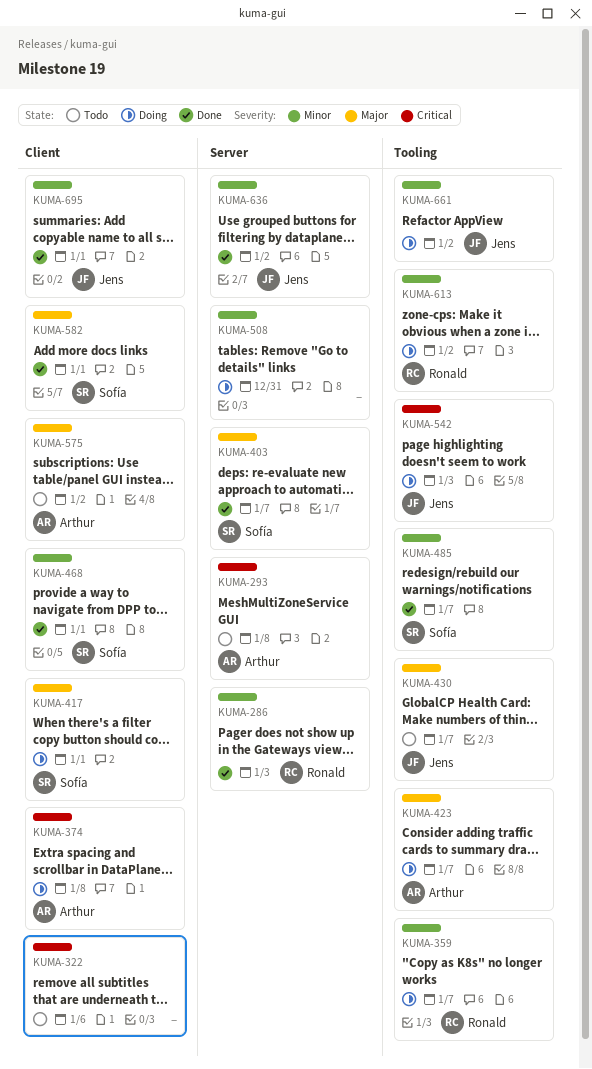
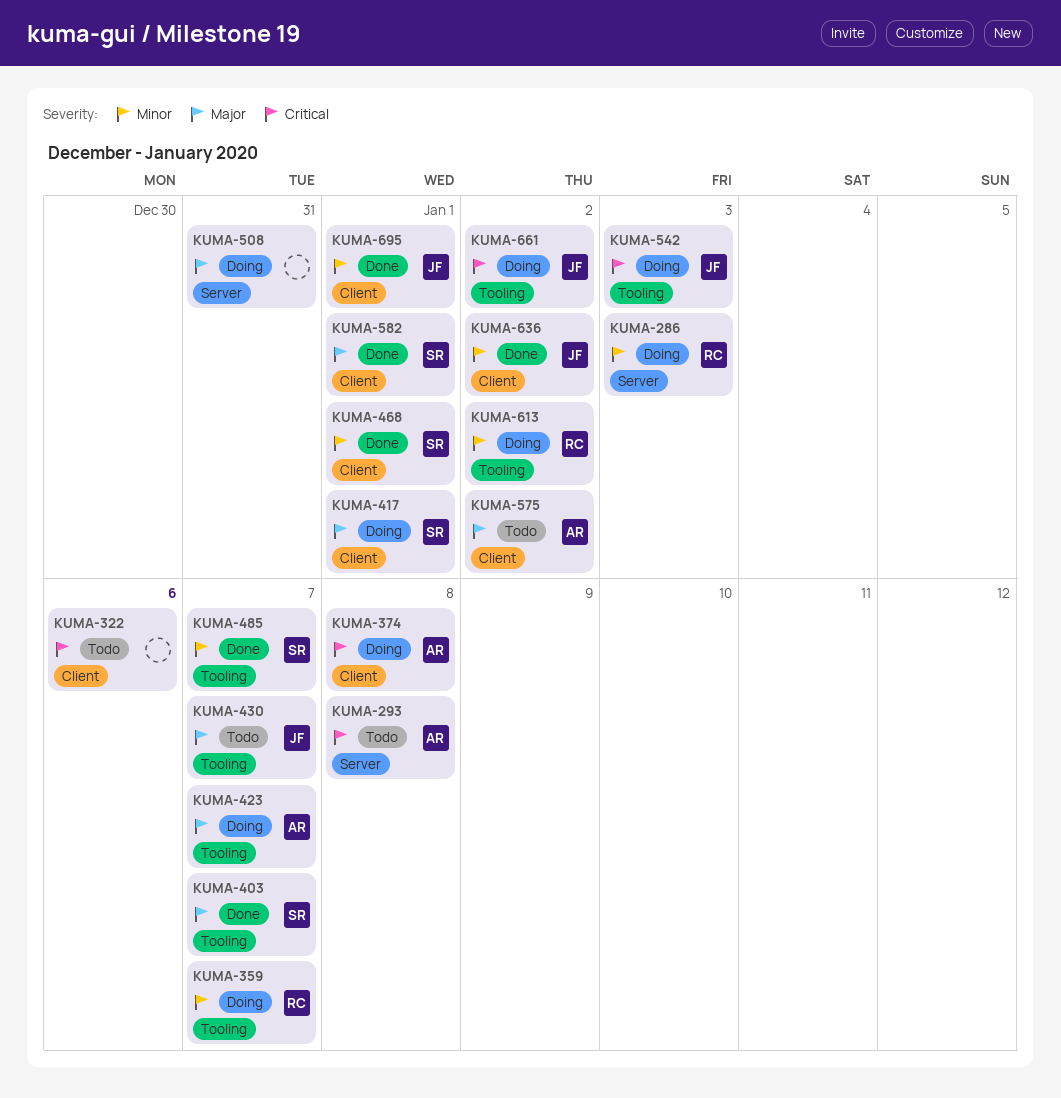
KUMA-286, status: Done -> Doing
KUMA-403, label: Server -> Tooling
KUMA-508, priority: Minor -> Major
KUMA-636, label: Server -> Client
KUMA-661, priority: Minor -> Critical

